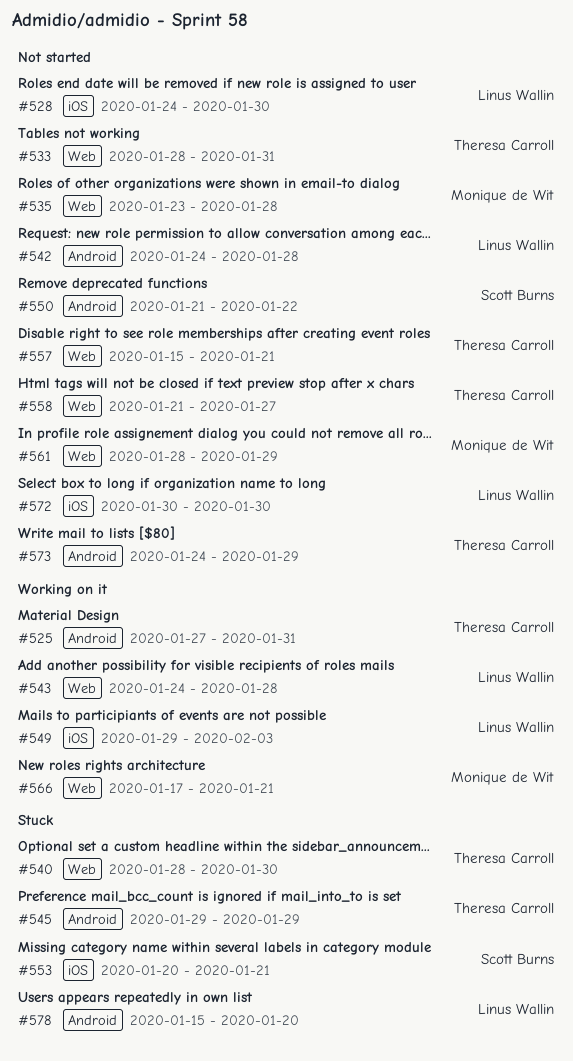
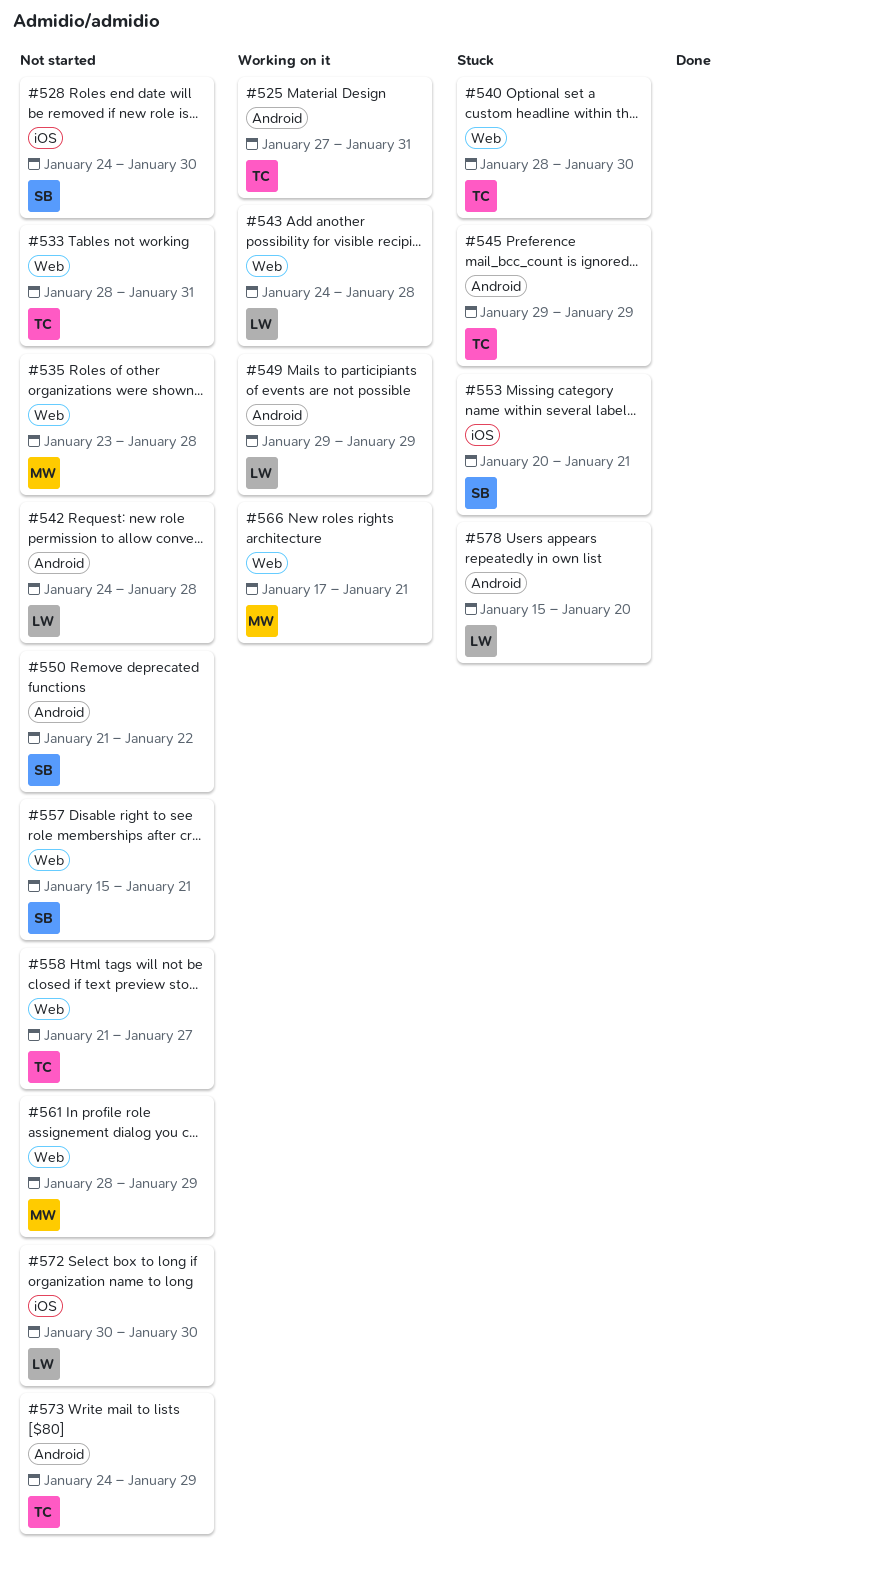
#528, owner: Linus Wallin -> Scott Burns
#549, label: iOS -> Android
#549, due: Feb 3 -> Jan 29
#557, owner: Theresa Carroll -> Scott Burns

